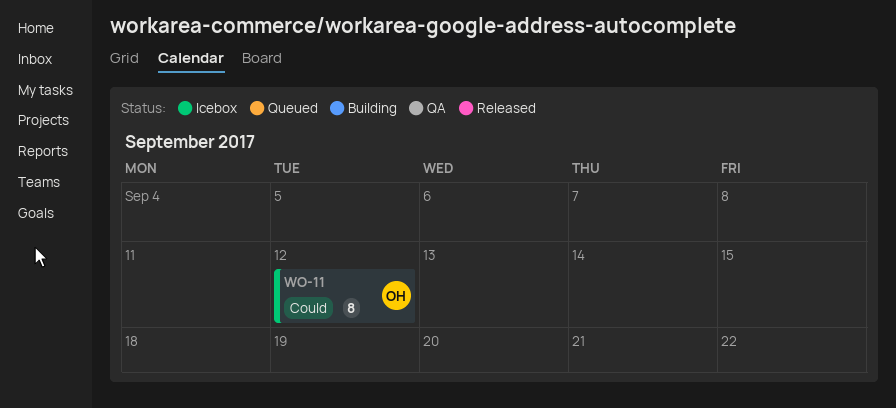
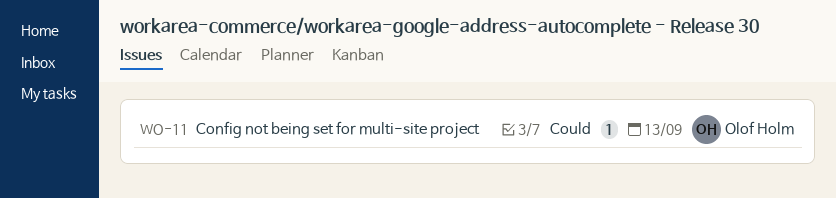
WO-11, estimate: 8 -> 1
WO-11, due: Sep 12 -> Sep 13

